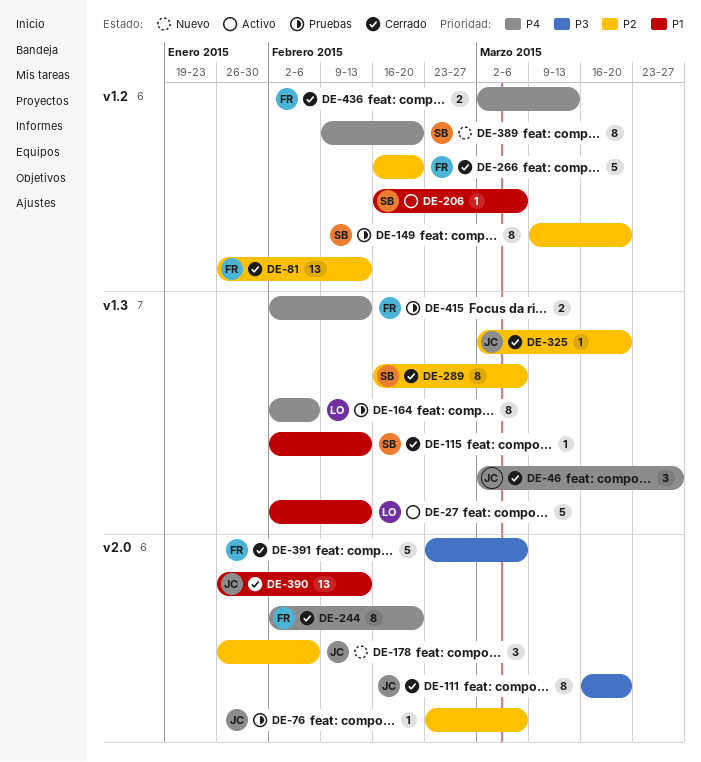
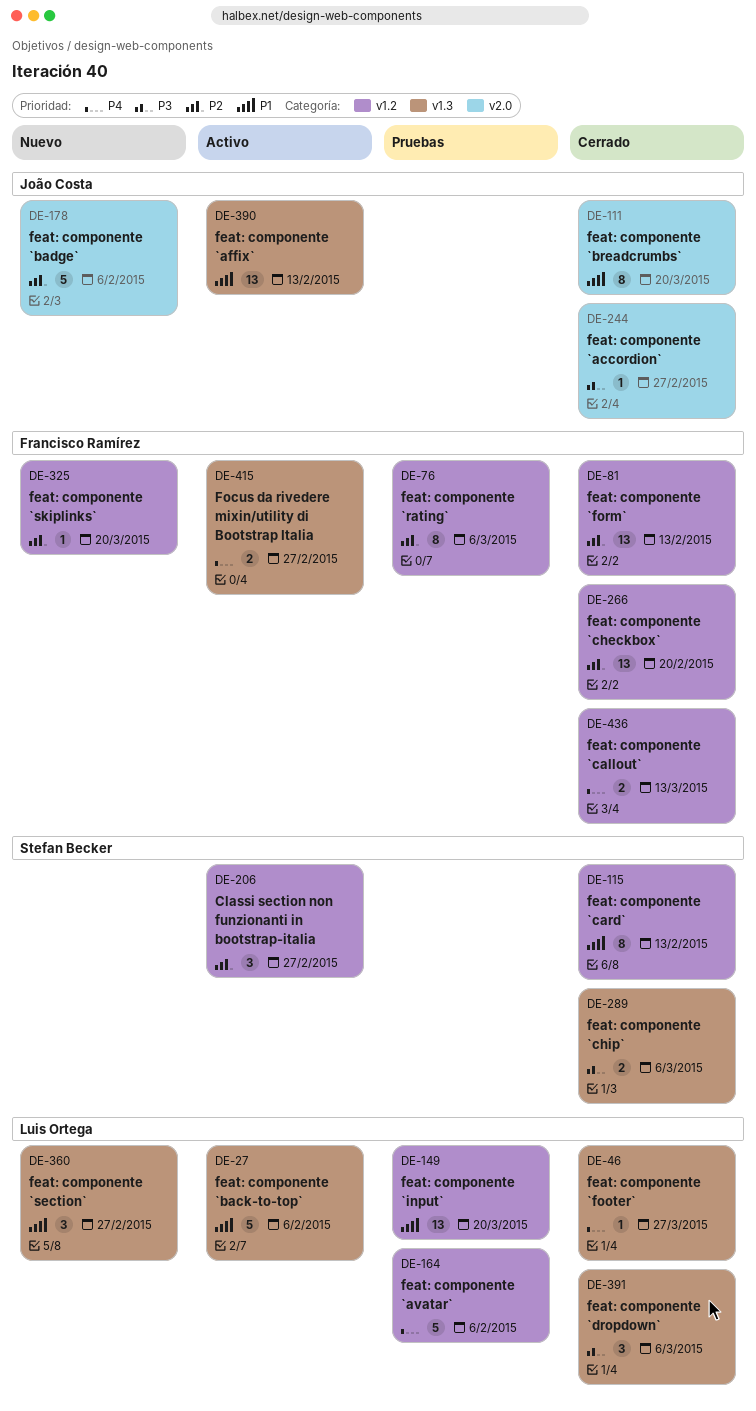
DE-27, due: Feb 13 -> Feb 6
DE-46, owner: João Costa -> Luis Ortega
DE-46, estimate: 3 -> 1
DE-76, owner: João Costa -> Francisco Ramírez
DE-76, label: v2.0 -> v1.2
DE-76, estimate: 1 -> 8
DE-111, priority: P3 -> P1
DE-115, label: v1.3 -> v1.2
DE-115, estimate: 1 -> 8
DE-149, owner: Stefan Becker -> Luis Ortega
DE-149, priority: P2 -> P1
DE-149, estimate: 8 -> 13
DE-164, label: v1.3 -> v1.2
DE-164, estimate: 8 -> 5
DE-178, estimate: 3 -> 5
DE-206, priority: P1 -> P2
DE-206, estimate: 1 -> 3
DE-206, due: Mar 6 -> Feb 27
DE-244, owner: Francisco Ramírez -> João Costa
DE-244, priority: P4 -> P3
DE-244, estimate: 8 -> 1
DE-244, due: Feb 20 -> Feb 27
DE-266, estimate: 5 -> 13
DE-289, priority: P2 -> P3
DE-289, estimate: 8 -> 2
DE-325, status: Cerrado -> Nuevo
DE-325, owner: João Costa -> Francisco Ramírez
DE-325, label: v1.3 -> v1.2
DE-360: none -> present
DE-389: present -> none
DE-390, status: Cerrado -> Activo
DE-390, label: v2.0 -> v1.3
DE-391, owner: Francisco Ramírez -> Luis Ortega
DE-391, label: v2.0 -> v1.3
DE-391, estimate: 5 -> 3
DE-415, status: Pruebas -> Activo
DE-415, due: Feb 13 -> Feb 27

